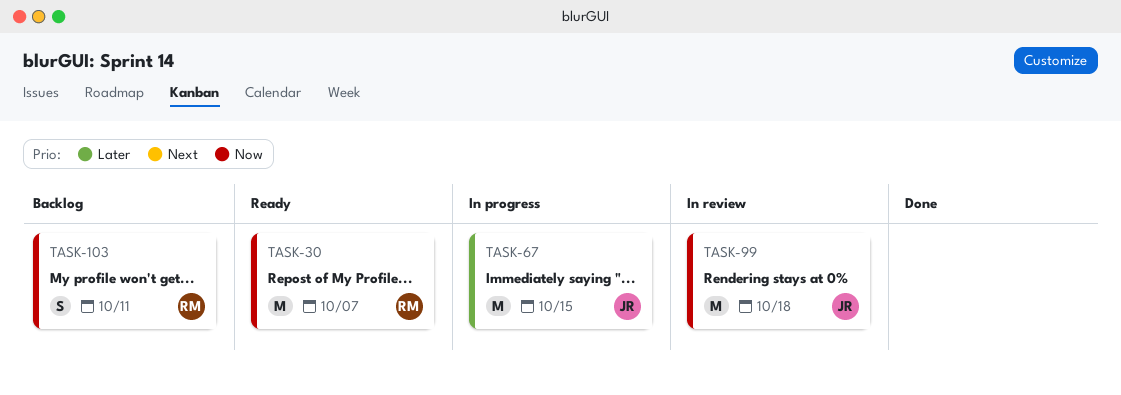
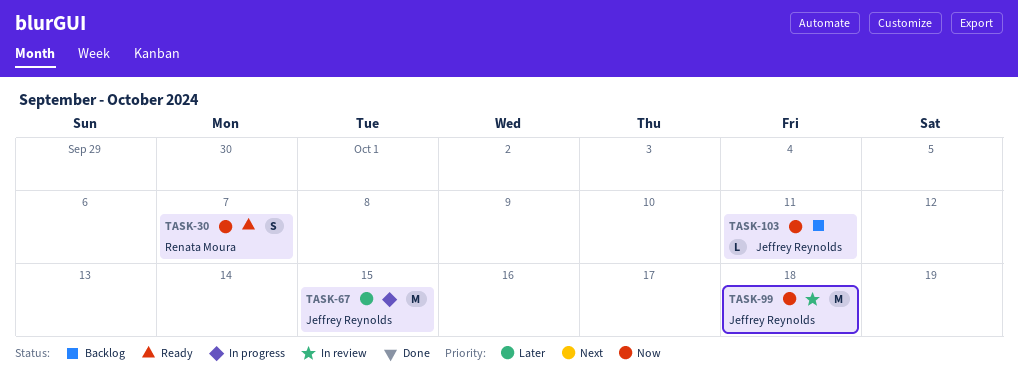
TASK-30, estimate: M -> S
TASK-103, owner: Renata Moura -> Jeffrey Reynolds
TASK-103, estimate: S -> L

